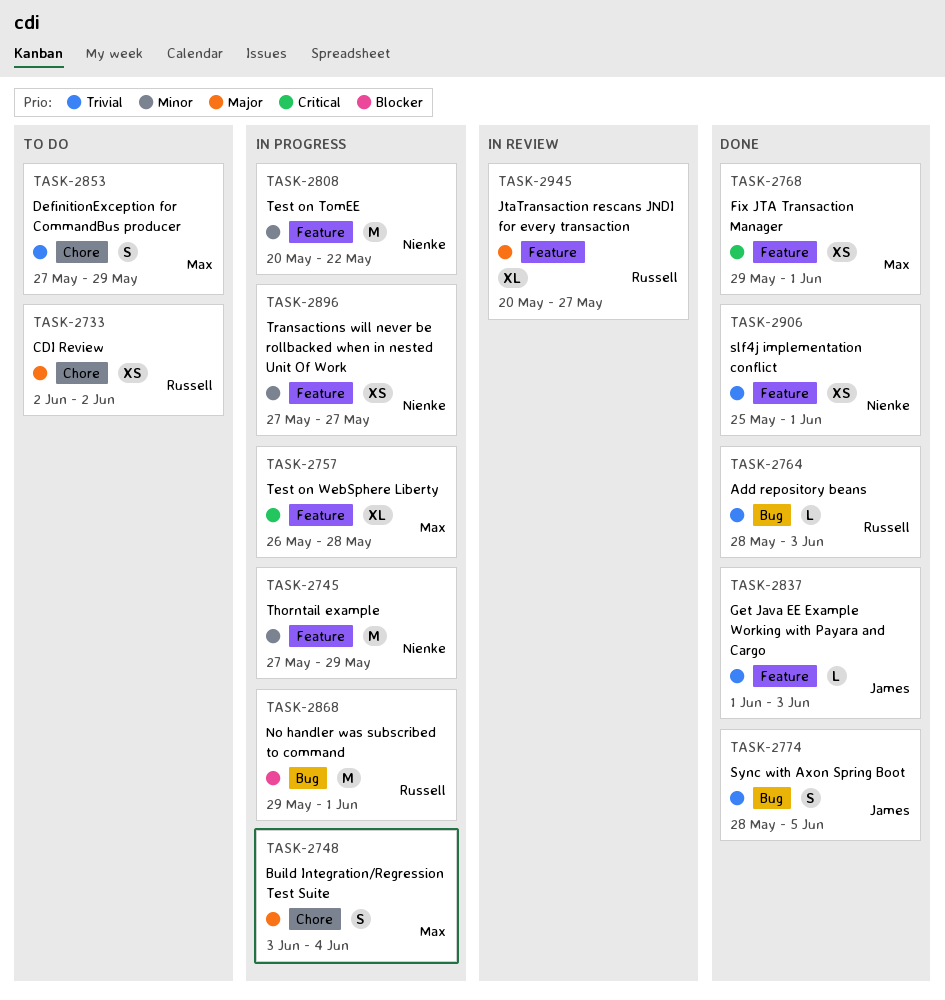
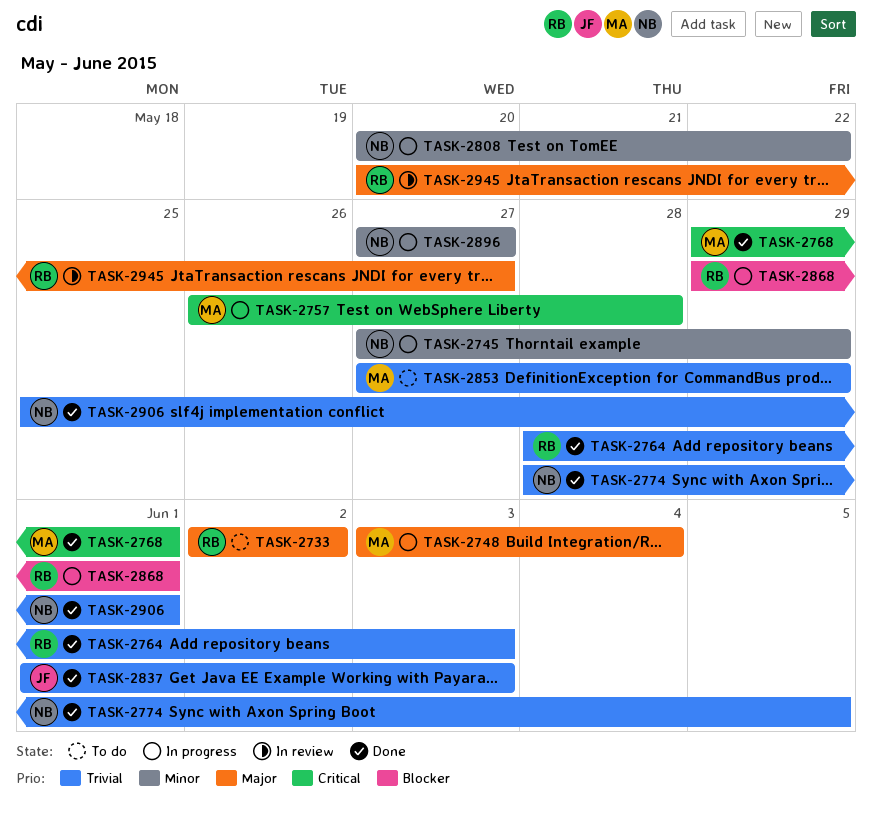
TASK-2774, owner: James -> Nienke

